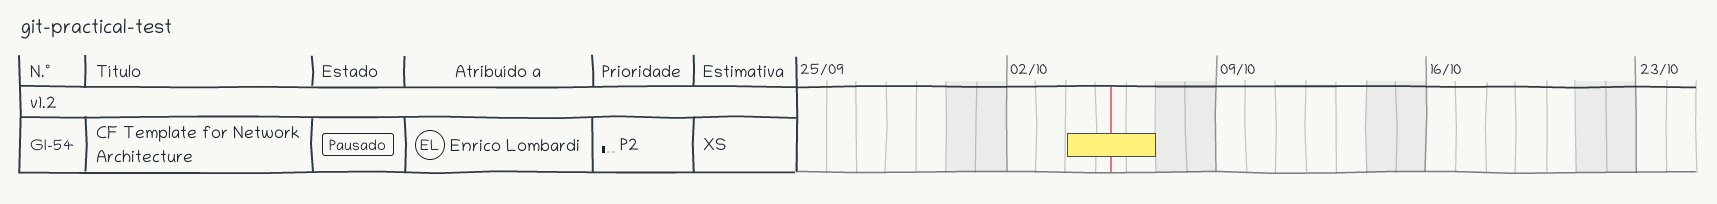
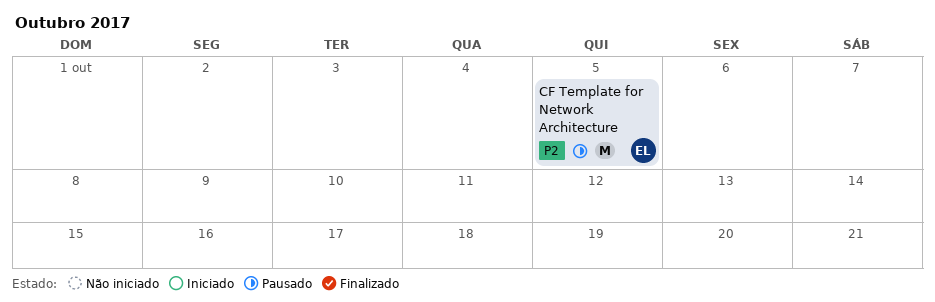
CF Template for Network Architecture, estimate: XS -> M
CF Template for Network Architecture, due: Oct 6 -> Oct 5

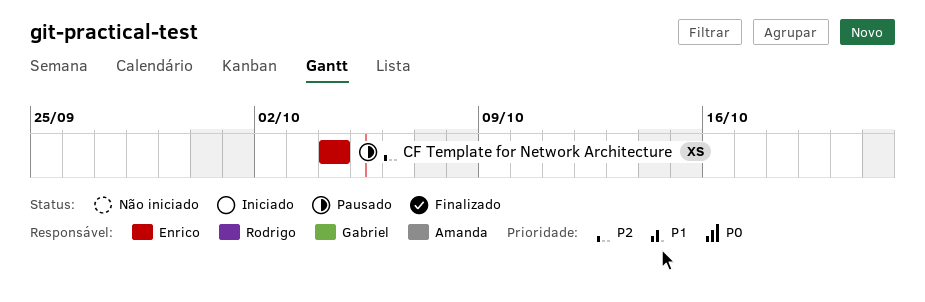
CF Template for Network Architecture, estimate: M -> XS
CF Template for Network Architecture, due: Oct 5 -> Oct 4

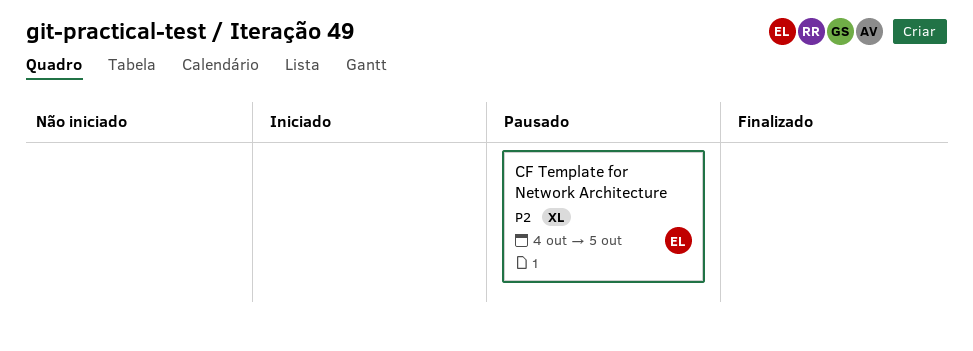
CF Template for Network Architecture, estimate: XS -> XL
CF Template for Network Architecture, due: Oct 4 -> Oct 5

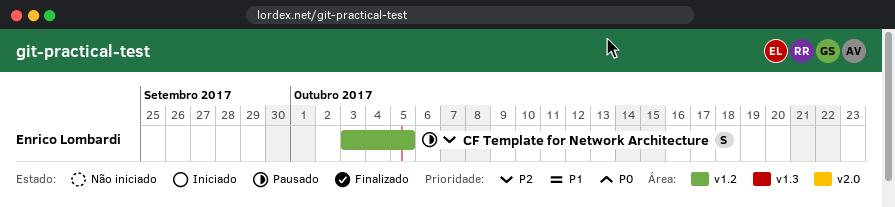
CF Template for Network Architecture, estimate: XL -> S
CF Template for Network Architecture, start: Oct 4 -> Oct 3

